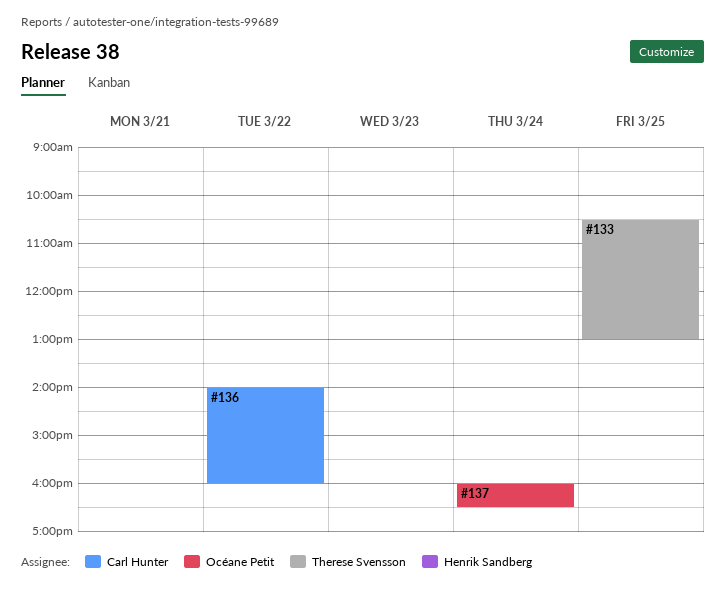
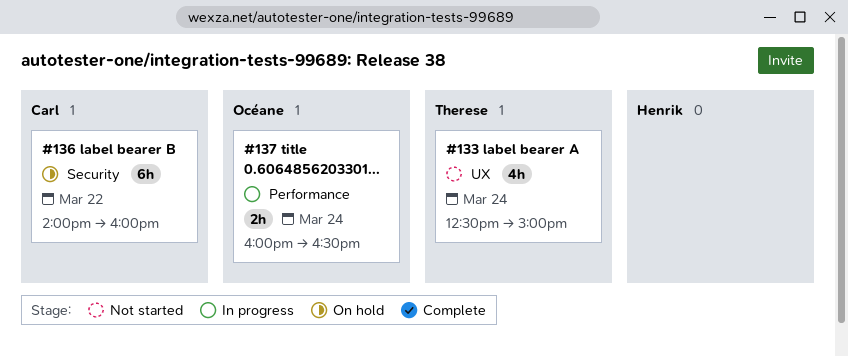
#133, day: Mar 25 -> Mar 24
#133, begins: 10:30 -> 12:30
#133, ends: 13:00 -> 15:00

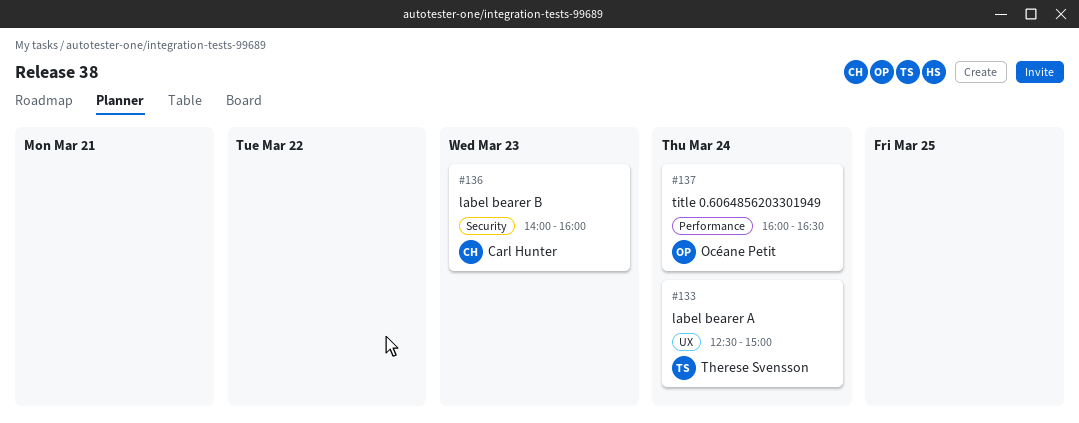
#136, day: Mar 22 -> Mar 23

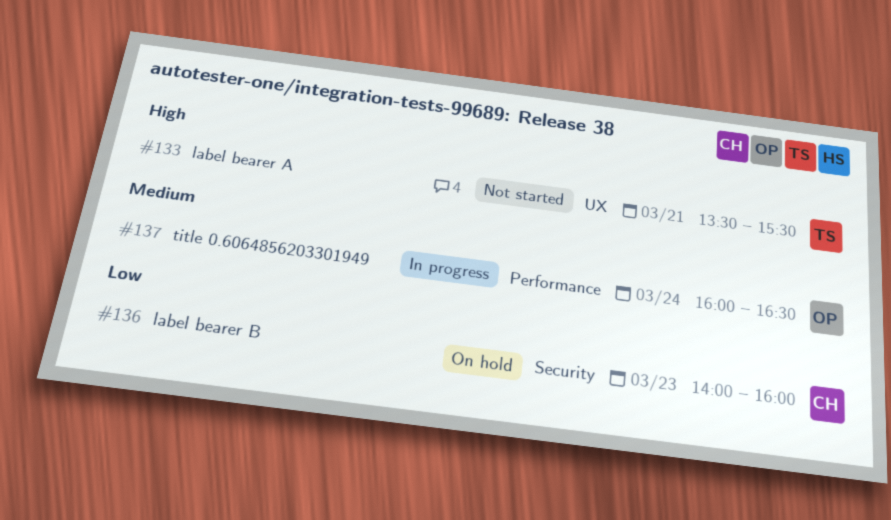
#133, day: Mar 24 -> Mar 21
#133, begins: 12:30 -> 13:30
#133, ends: 15:00 -> 15:30

